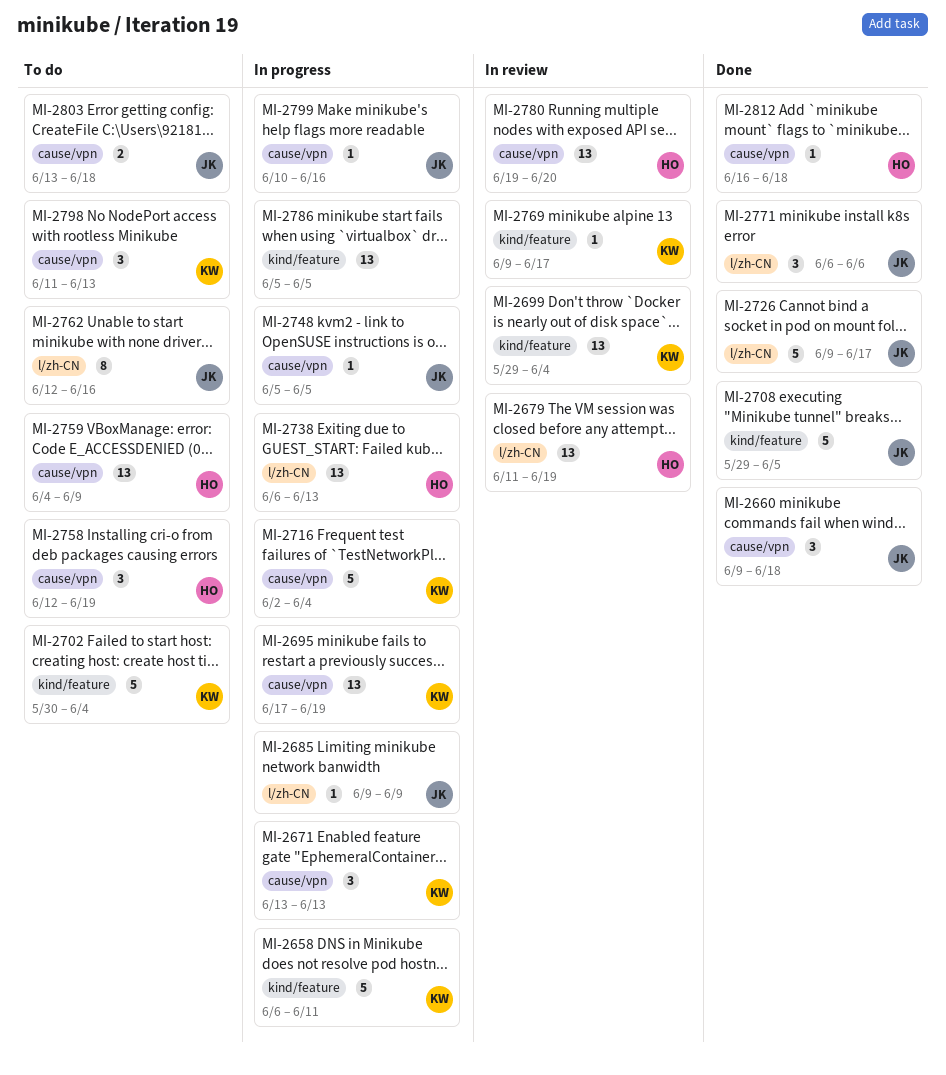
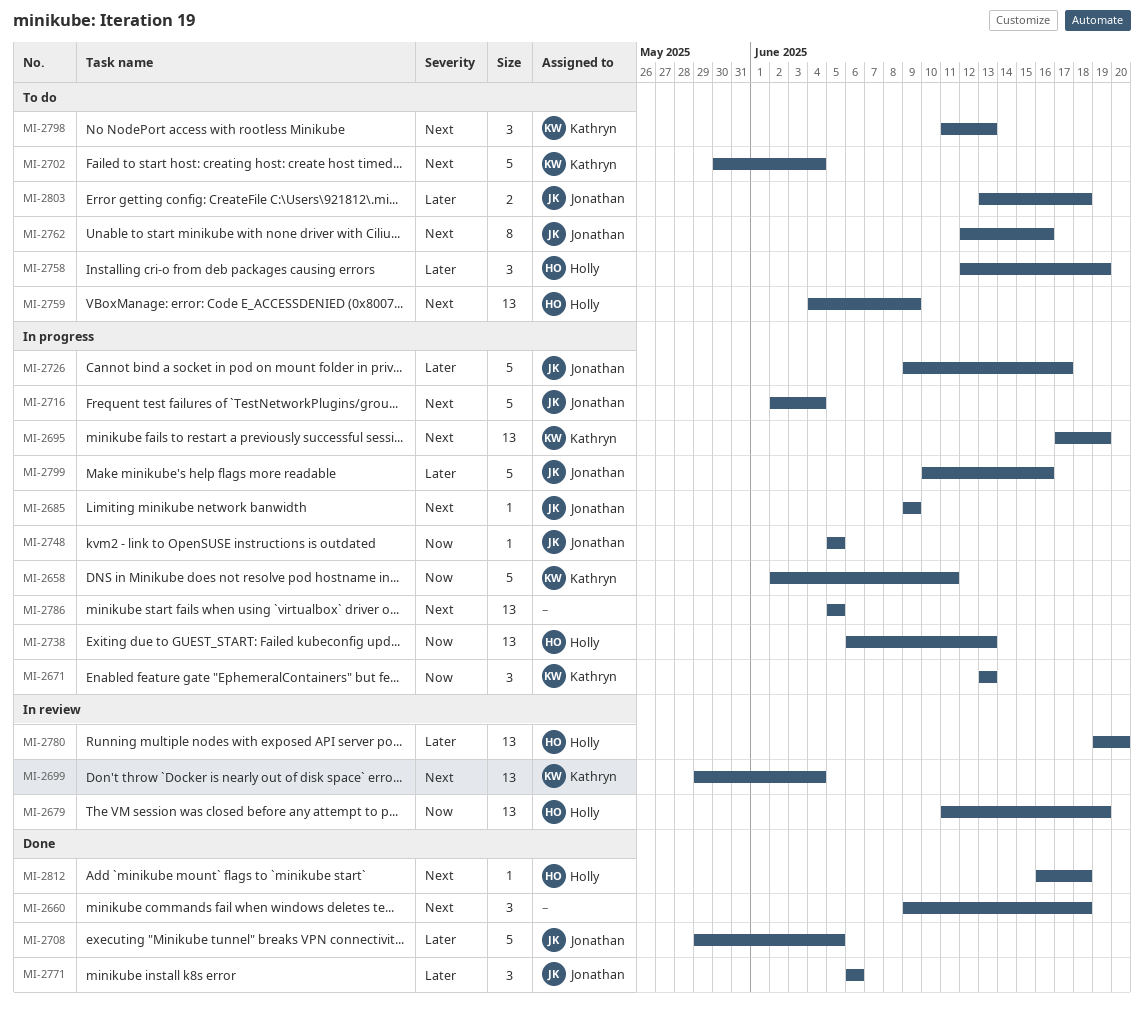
MI-2658, start: Jun 6 -> Jun 2
MI-2660, owner: Jonathan -> none
MI-2716, owner: Kathryn -> Jonathan
MI-2726, status: Done -> In progress
MI-2769: present -> none
MI-2799, estimate: 1 -> 5

